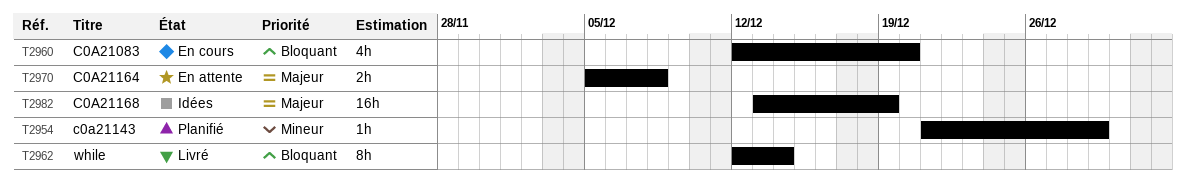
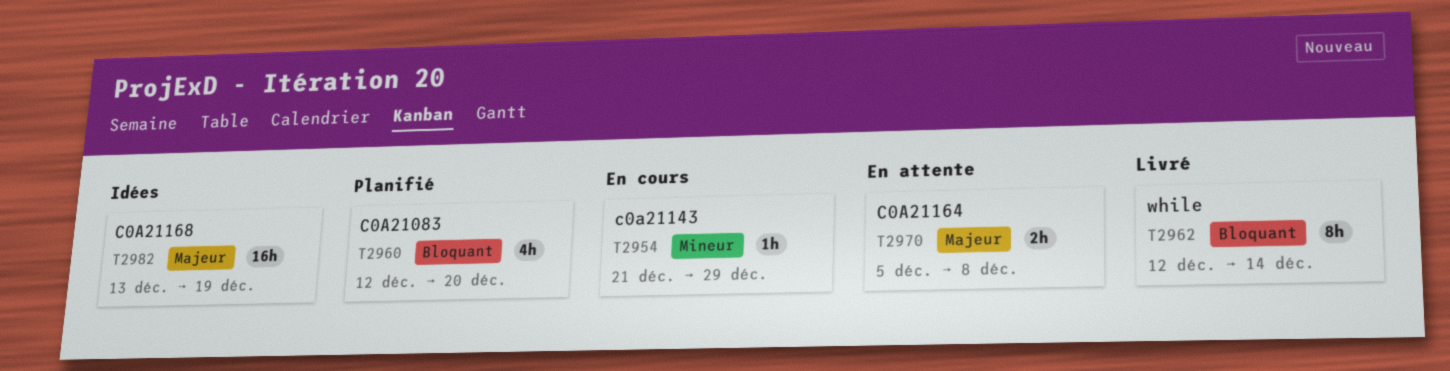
T2954, status: Planifié -> En cours
T2960, status: En cours -> Planifié

